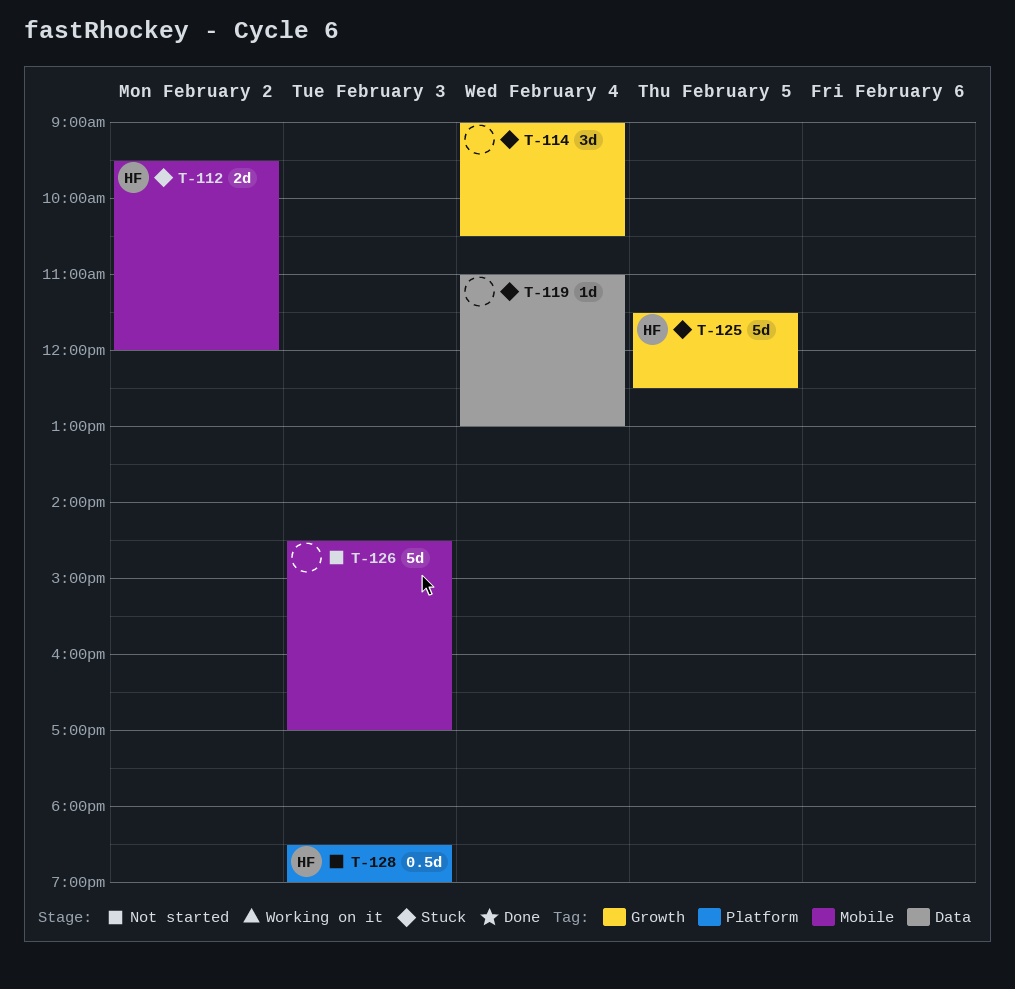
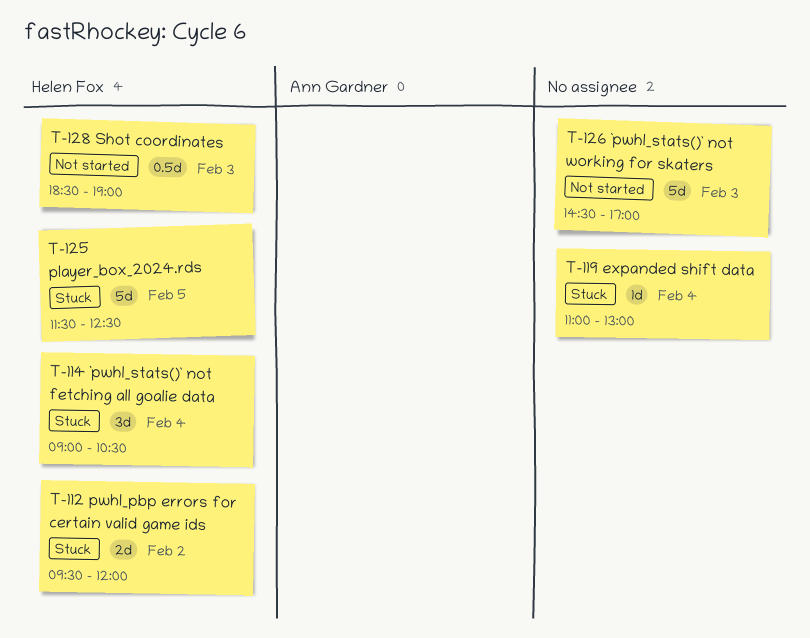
T-114, owner: none -> Helen Fox

